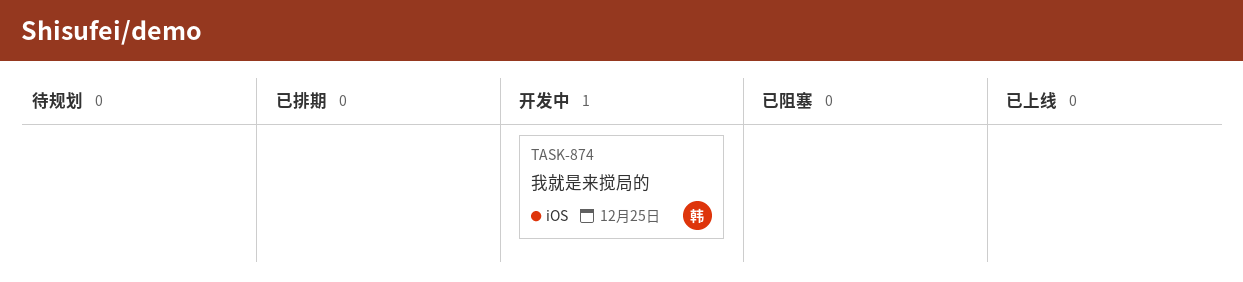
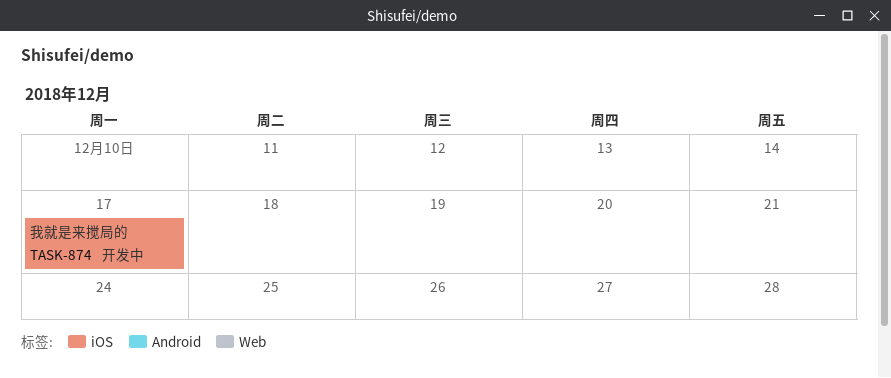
TASK-874, due: Dec 25 -> Dec 17

